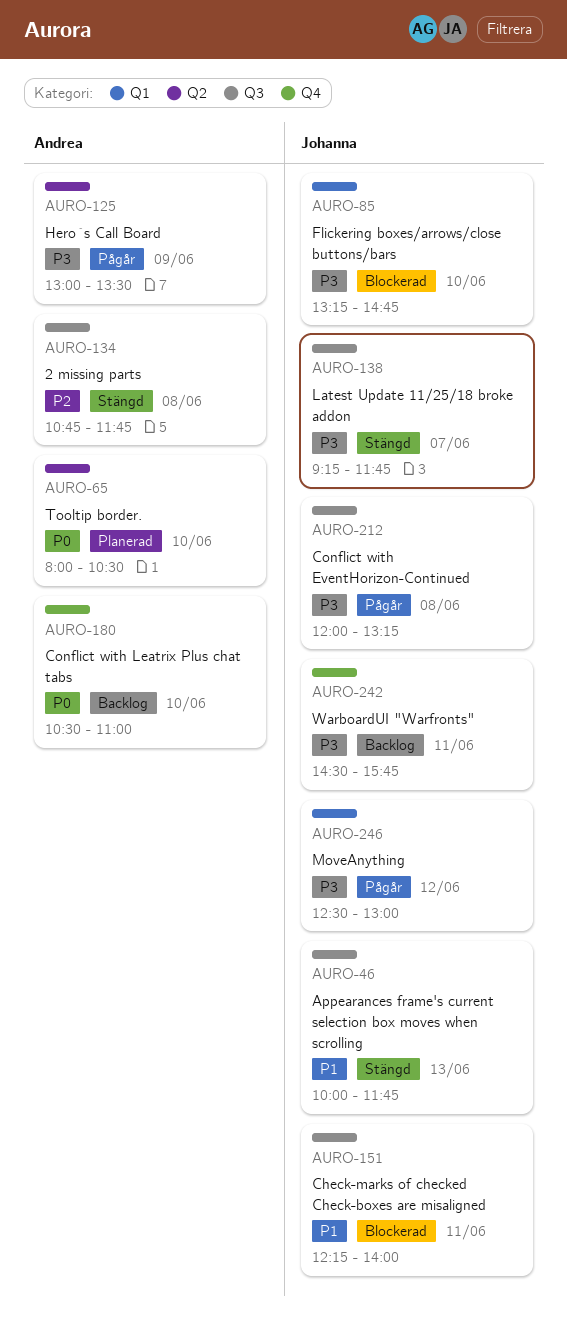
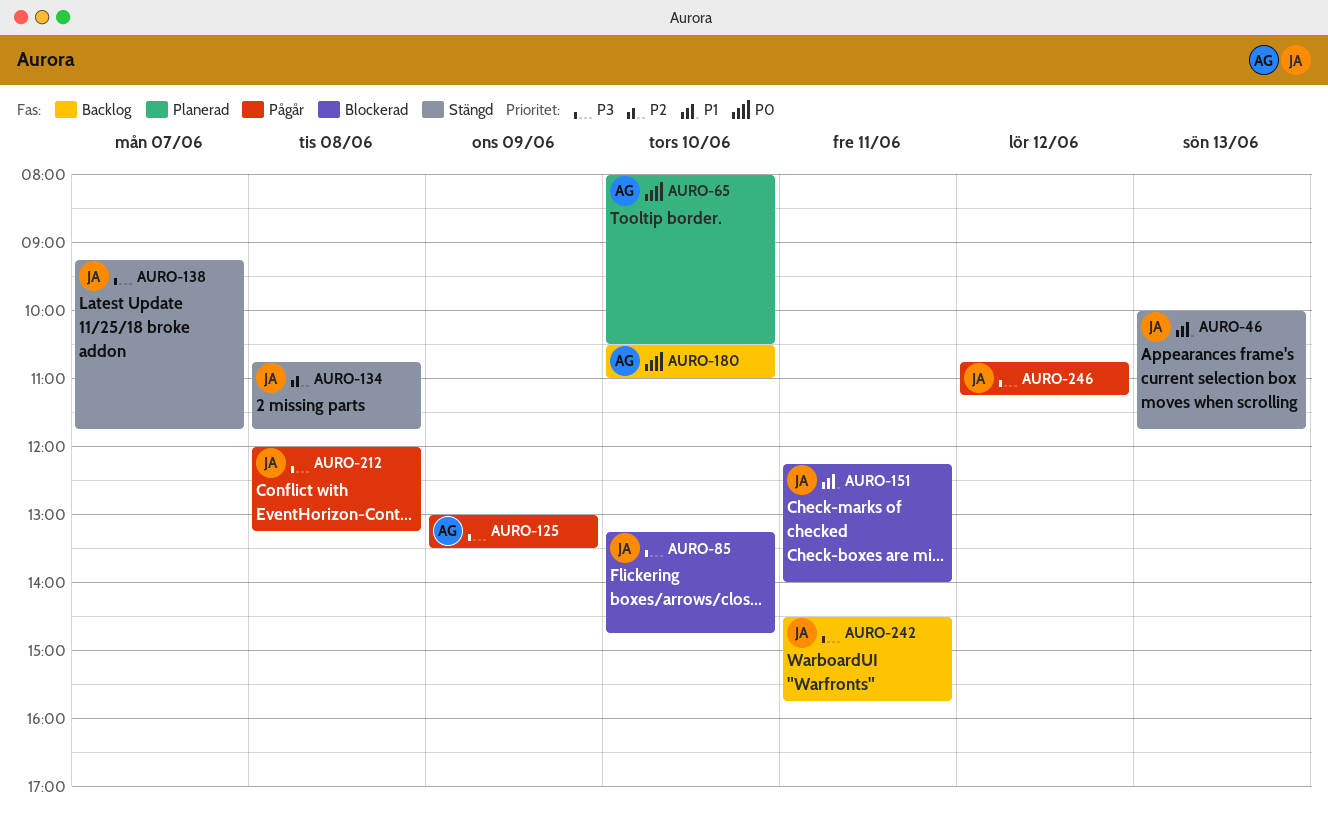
AURO-134, owner: Andrea -> Johanna
AURO-246, begins: 12:30 -> 10:45
AURO-246, ends: 13:00 -> 11:15

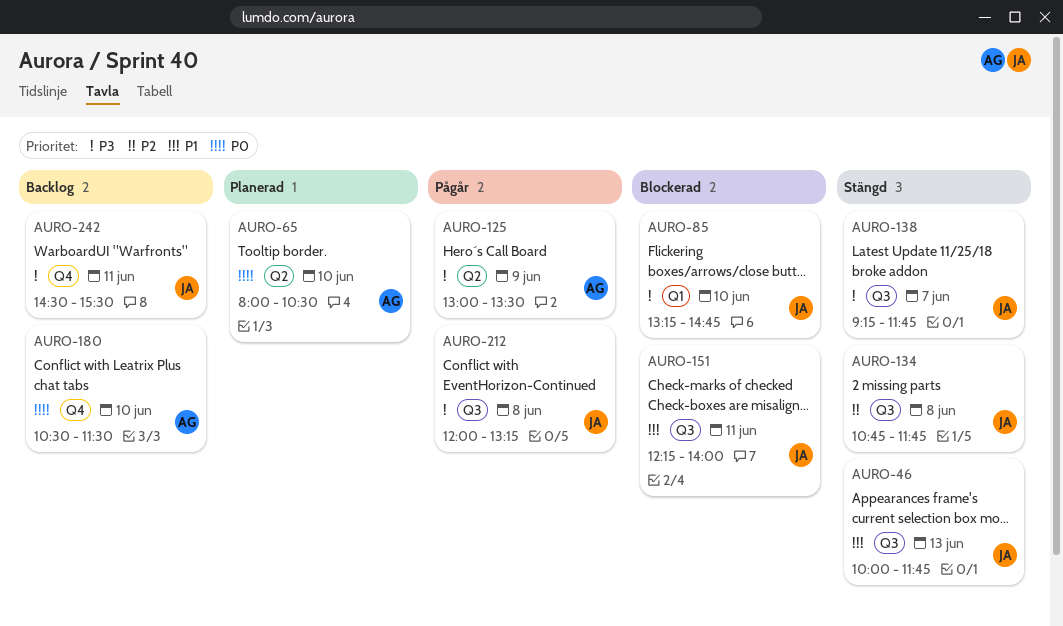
AURO-180, ends: 11:00 -> 11:30
AURO-242, ends: 15:45 -> 15:30
AURO-246: present -> none

